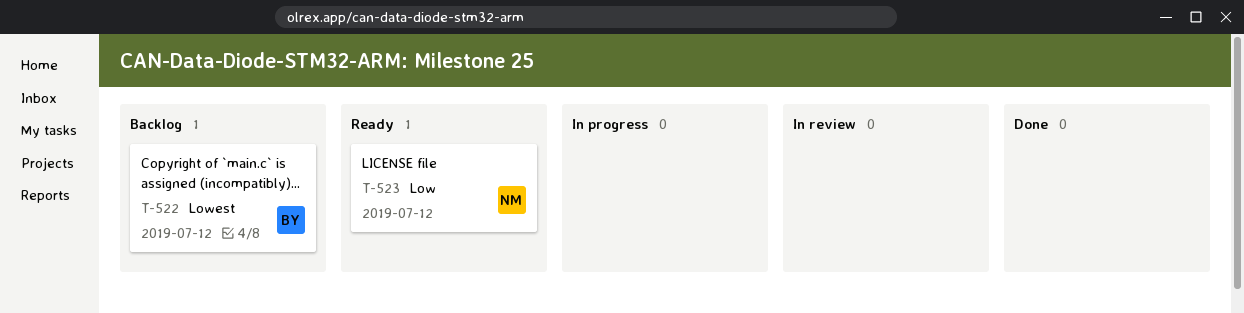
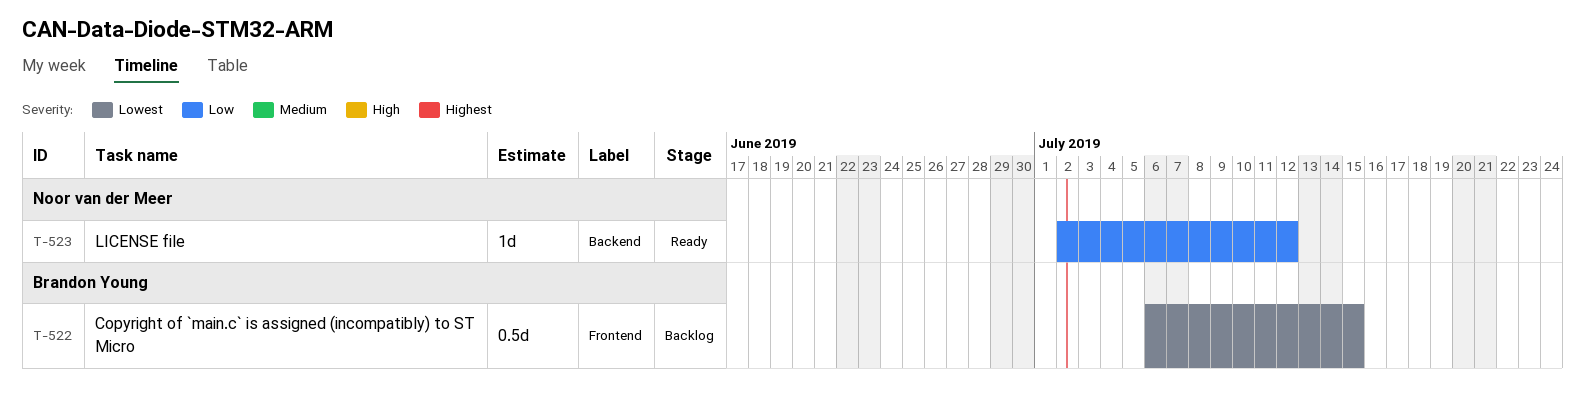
T-522, due: Jul 12 -> Jul 15

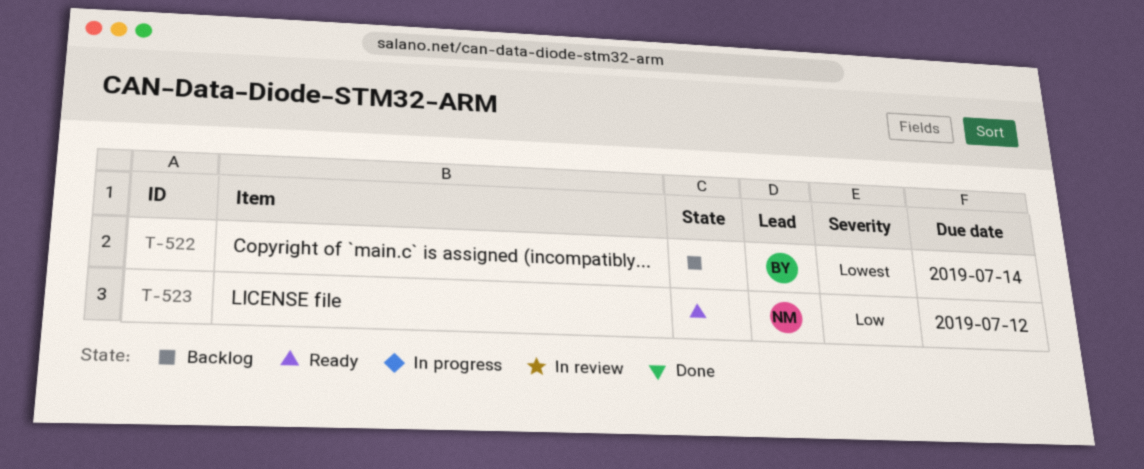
T-522, due: Jul 15 -> Jul 14

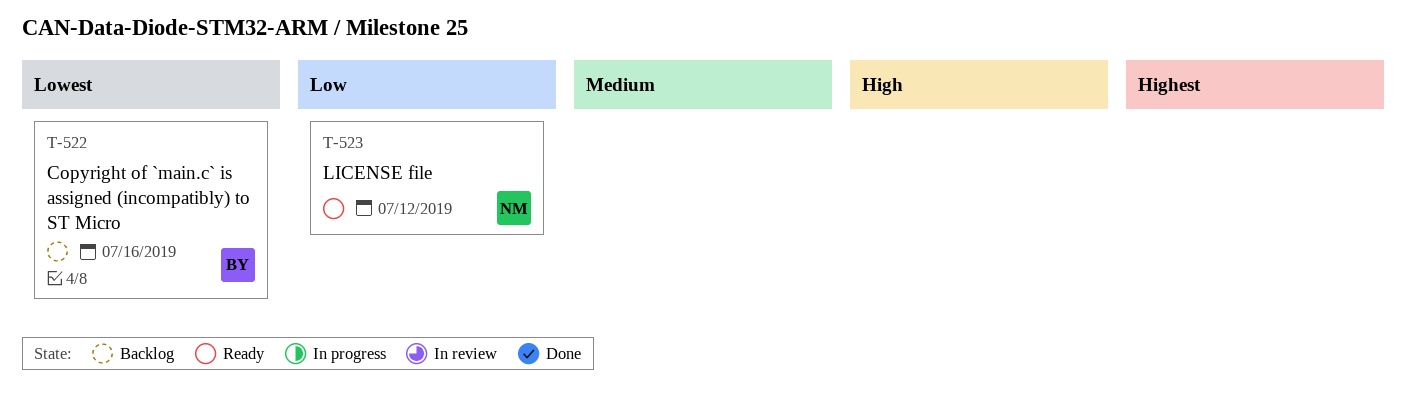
T-522, due: Jul 14 -> Jul 16

